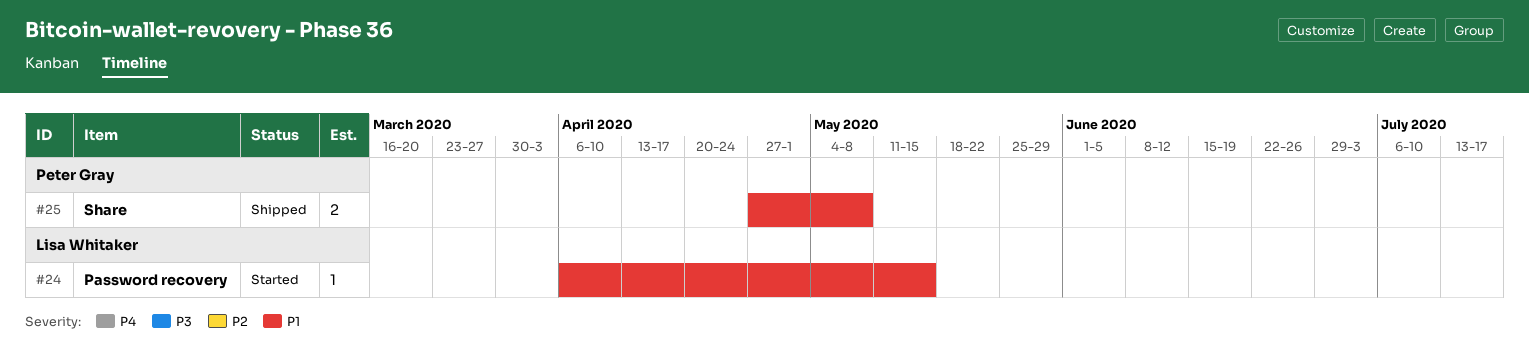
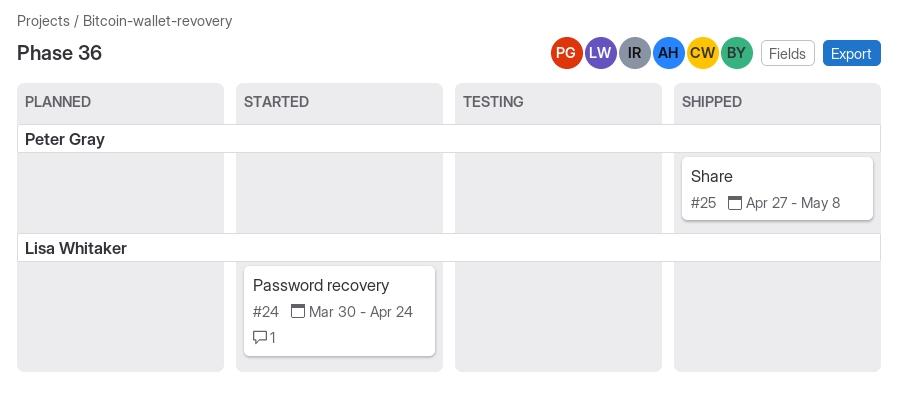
#24, start: Apr 6 -> Mar 30
#24, due: May 15 -> Apr 24

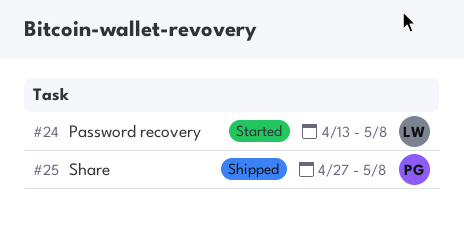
#24, start: Mar 30 -> Apr 13
#24, due: Apr 24 -> May 8

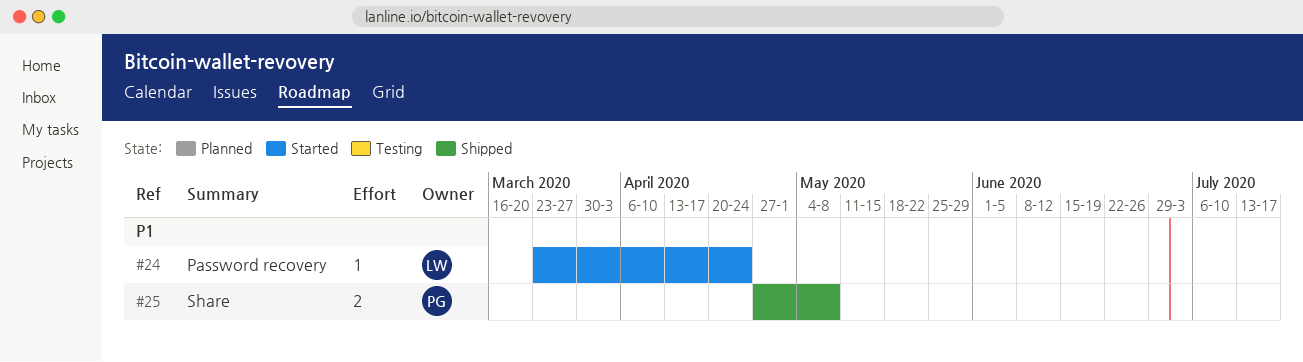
#24, start: Apr 13 -> Mar 23
#24, due: May 8 -> Apr 24

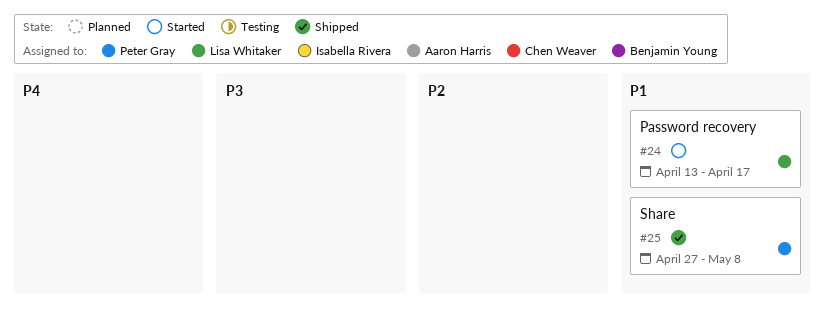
#24, start: Mar 23 -> Apr 13
#24, due: Apr 24 -> Apr 17

